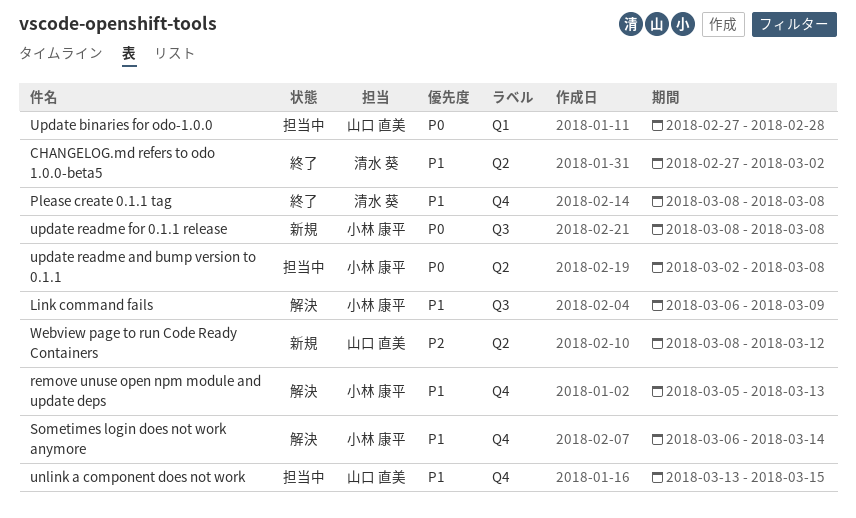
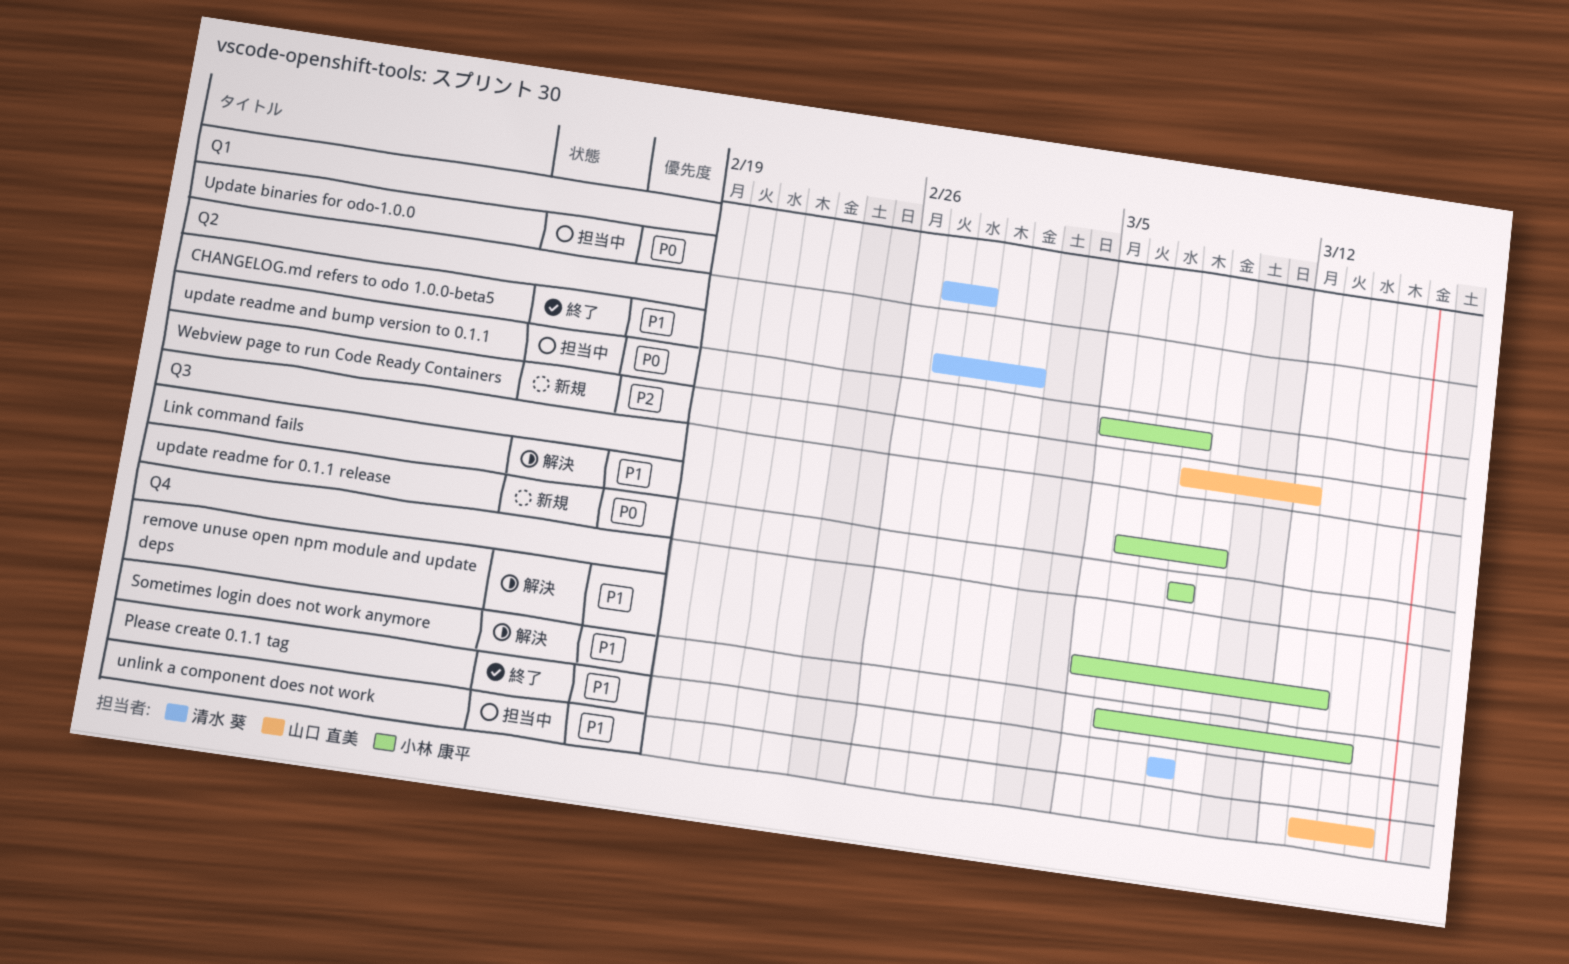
Update binaries for odo-1.0.0, owner: 山口 直美 -> 清水 葵
update readme and bump version to 0.1.1, start: Mar 2 -> Mar 5

